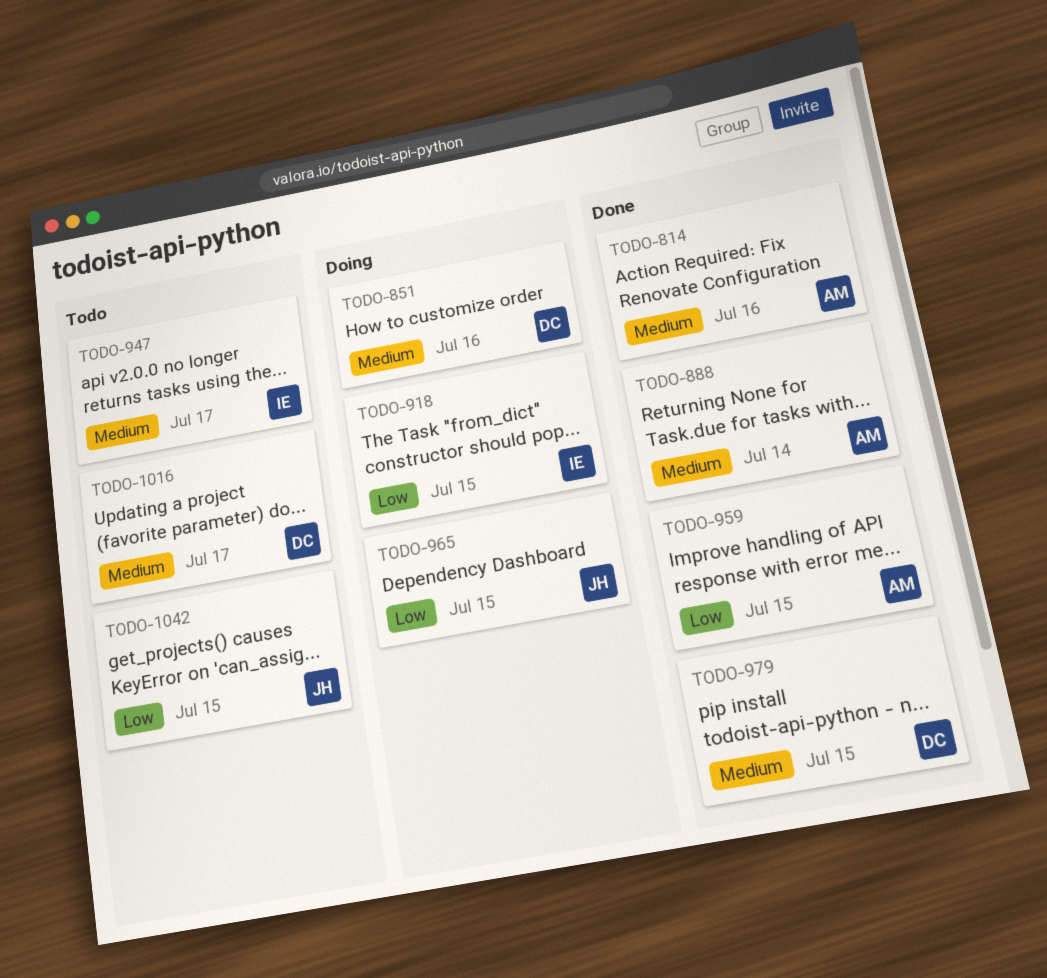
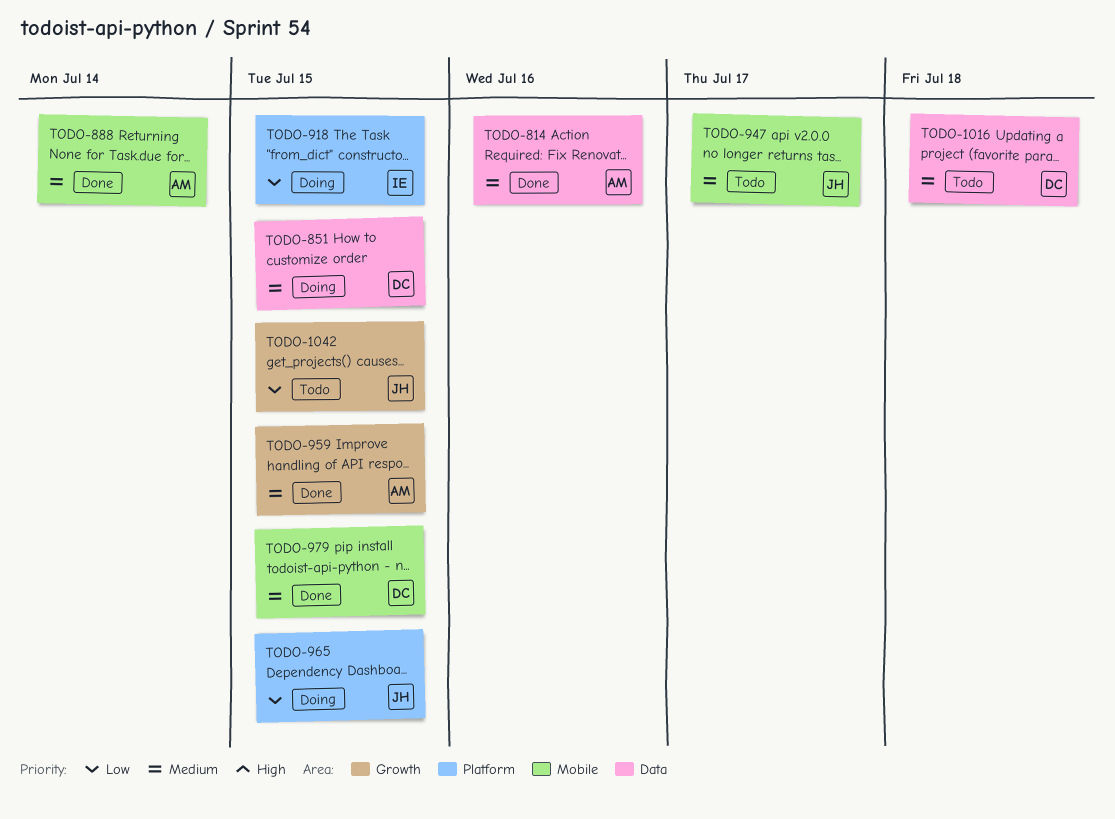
TODO-851, due: Jul 16 -> Jul 15
TODO-947, owner: IE -> JH
TODO-959, priority: Low -> Medium
TODO-1016, due: Jul 17 -> Jul 18

